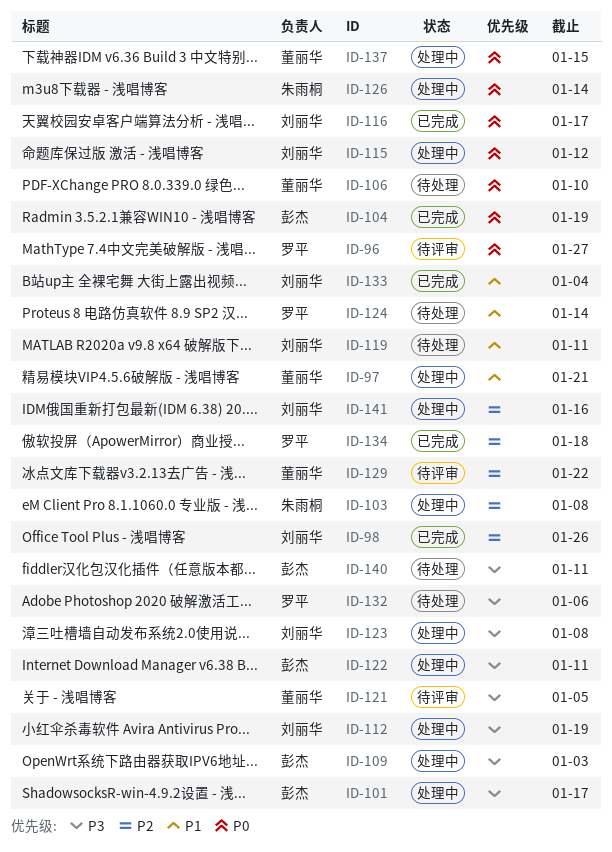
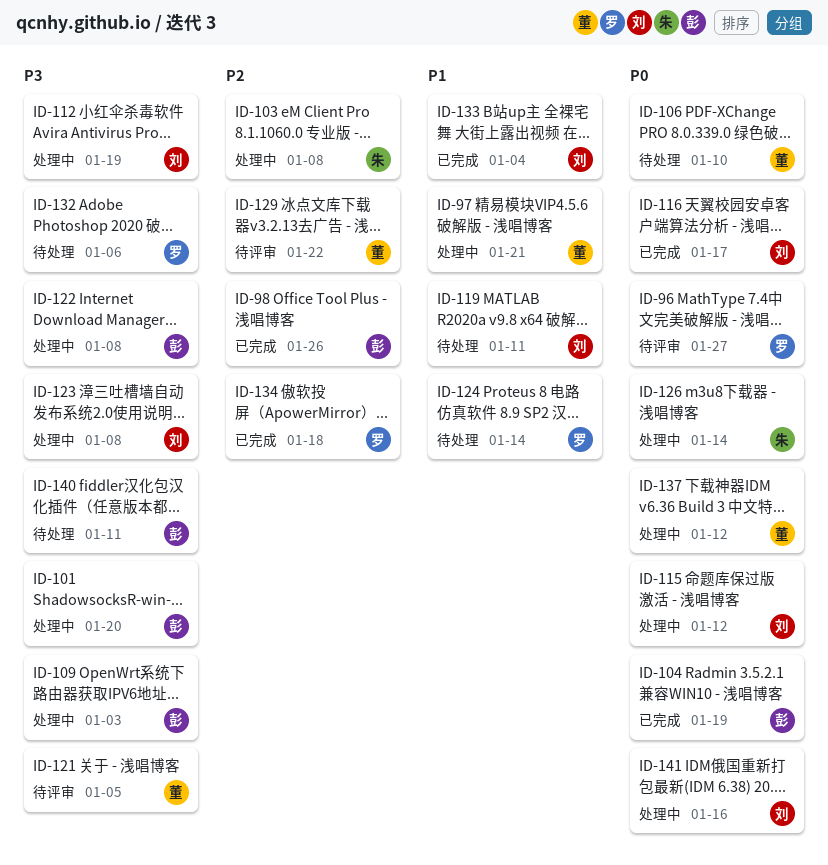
ID-98, owner: 刘丽华 -> 彭杰
ID-101, due: Jan 17 -> Jan 20
ID-122, due: Jan 11 -> Jan 8
ID-137, due: Jan 15 -> Jan 12
ID-141, priority: P2 -> P0

